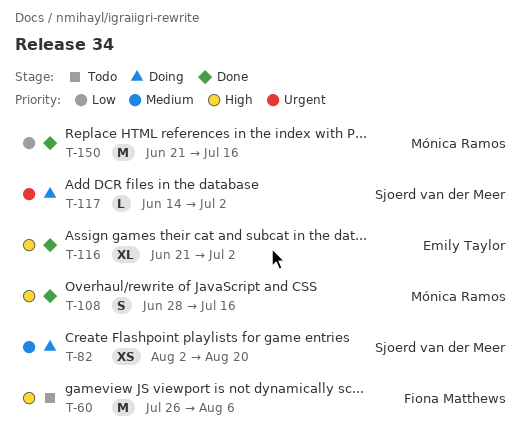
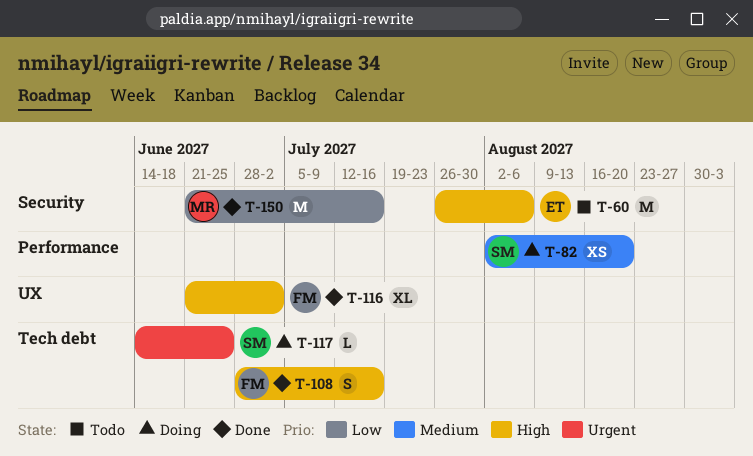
T-60, owner: Fiona Matthews -> Emily Taylor
T-108, owner: Mónica Ramos -> Fiona Matthews
T-116, owner: Emily Taylor -> Fiona Matthews
T-117, due: Jul 2 -> Jun 25

